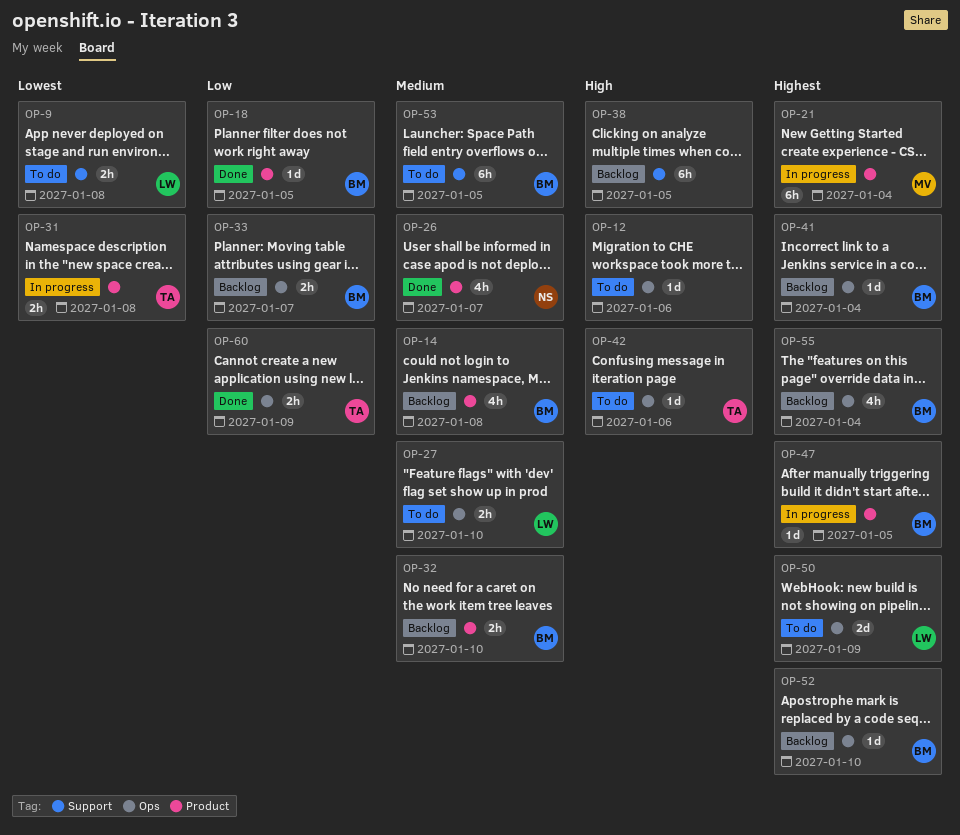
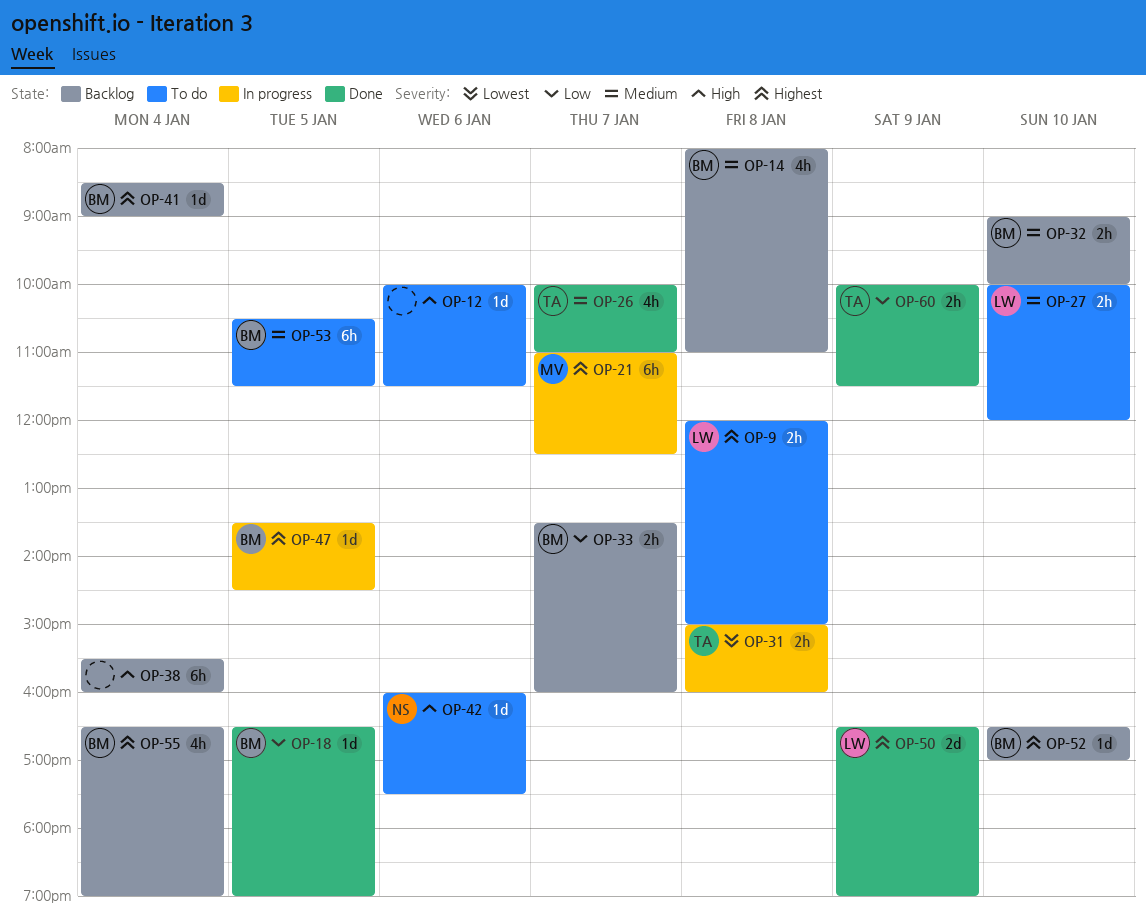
OP-9, priority: Lowest -> Highest
OP-21, day: Jan 4 -> Jan 7
OP-26, owner: NS -> TA
OP-38, day: Jan 5 -> Jan 4
OP-42, owner: TA -> NS
OP-50, status: To do -> Done

